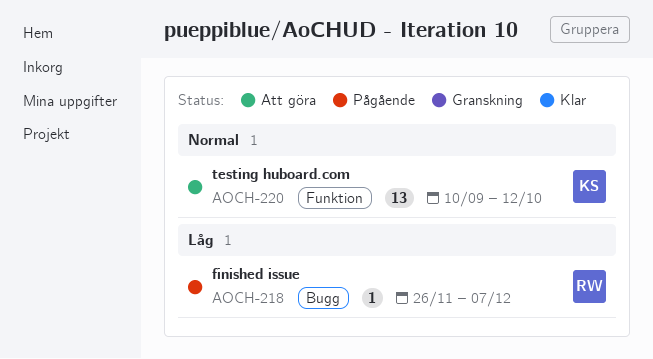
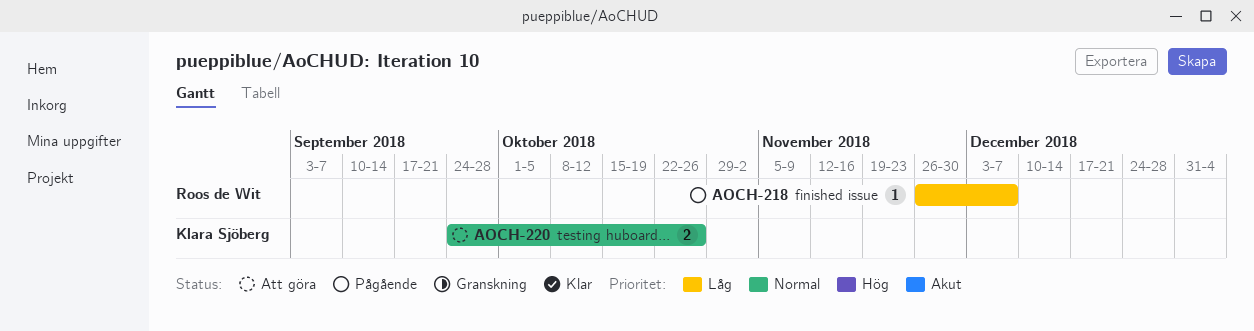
AOCH-220, estimate: 13 -> 2
AOCH-220, start: Sep 10 -> Sep 24
AOCH-220, due: Oct 12 -> Oct 26

